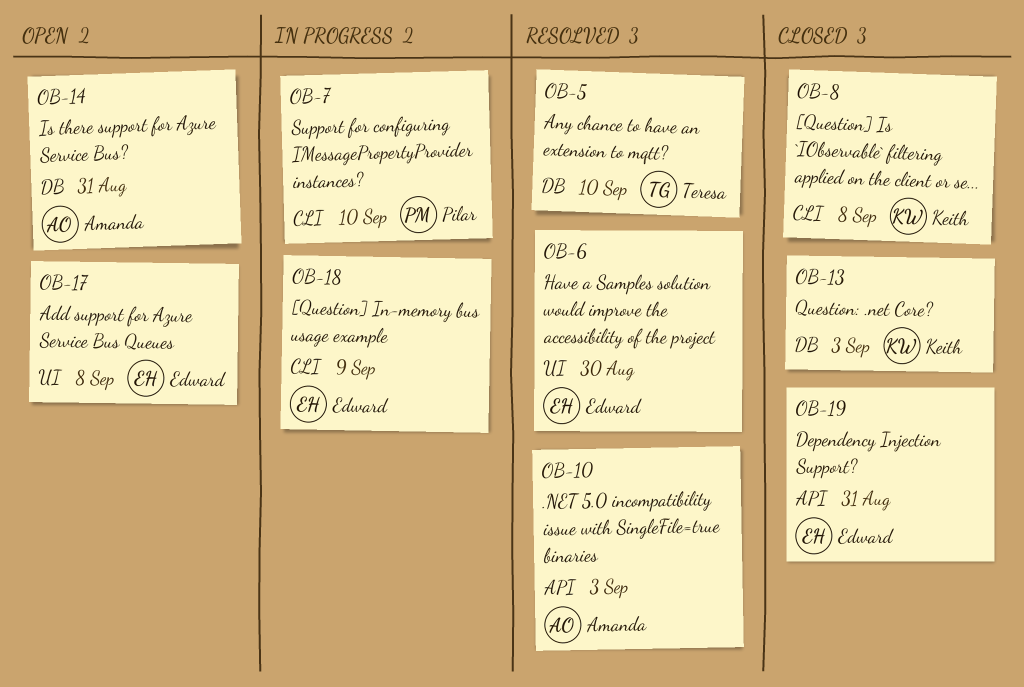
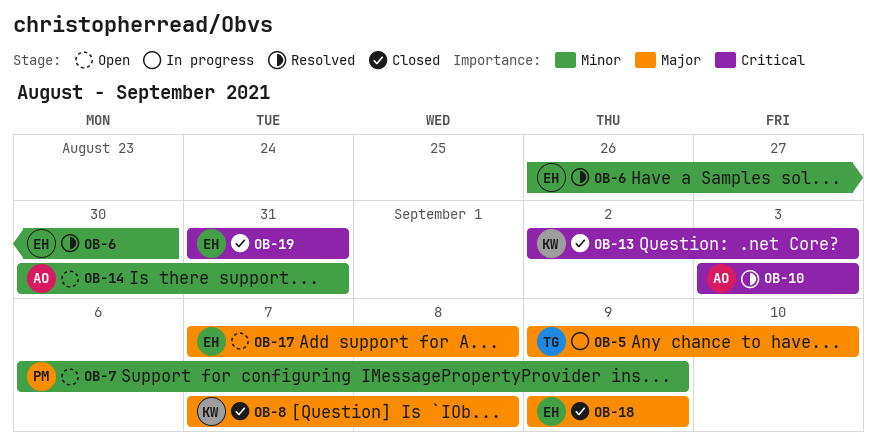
OB-5, status: Resolved -> In progress
OB-7, status: In progress -> Open
OB-7, due: Sep 10 -> Sep 9
OB-18, status: In progress -> Closed

